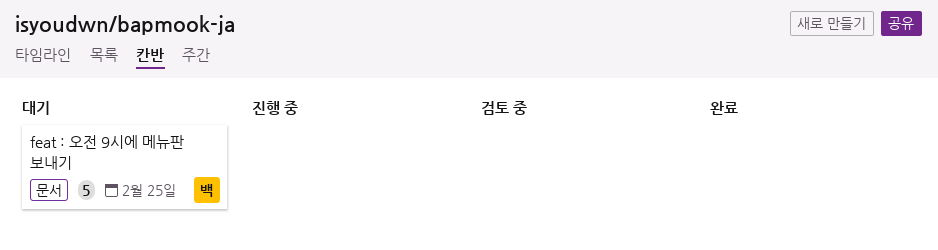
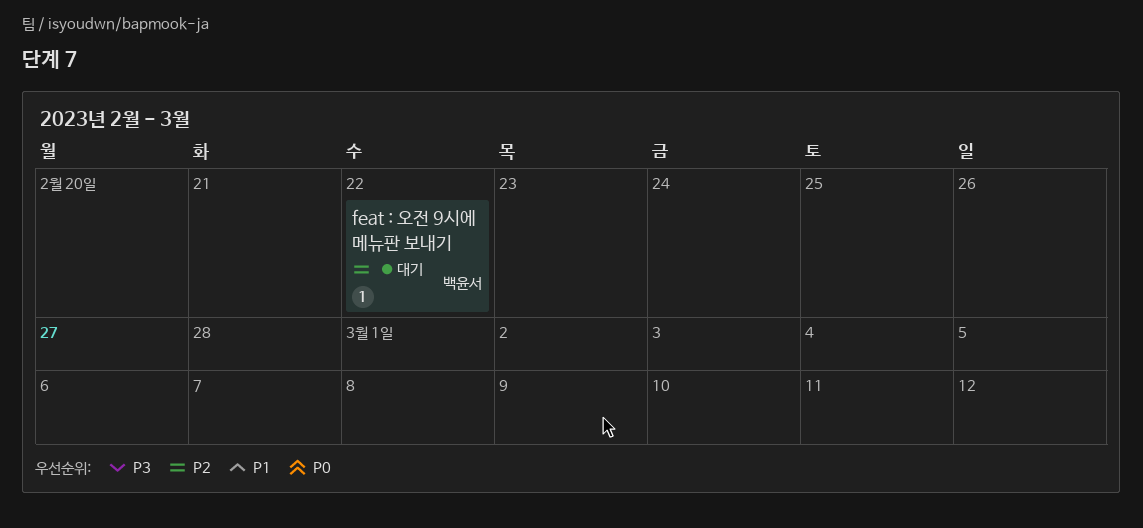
feat : 오전 9시에 메뉴판 보내기, estimate: 5 -> 1
feat : 오전 9시에 메뉴판 보내기, due: Feb 25 -> Feb 22

